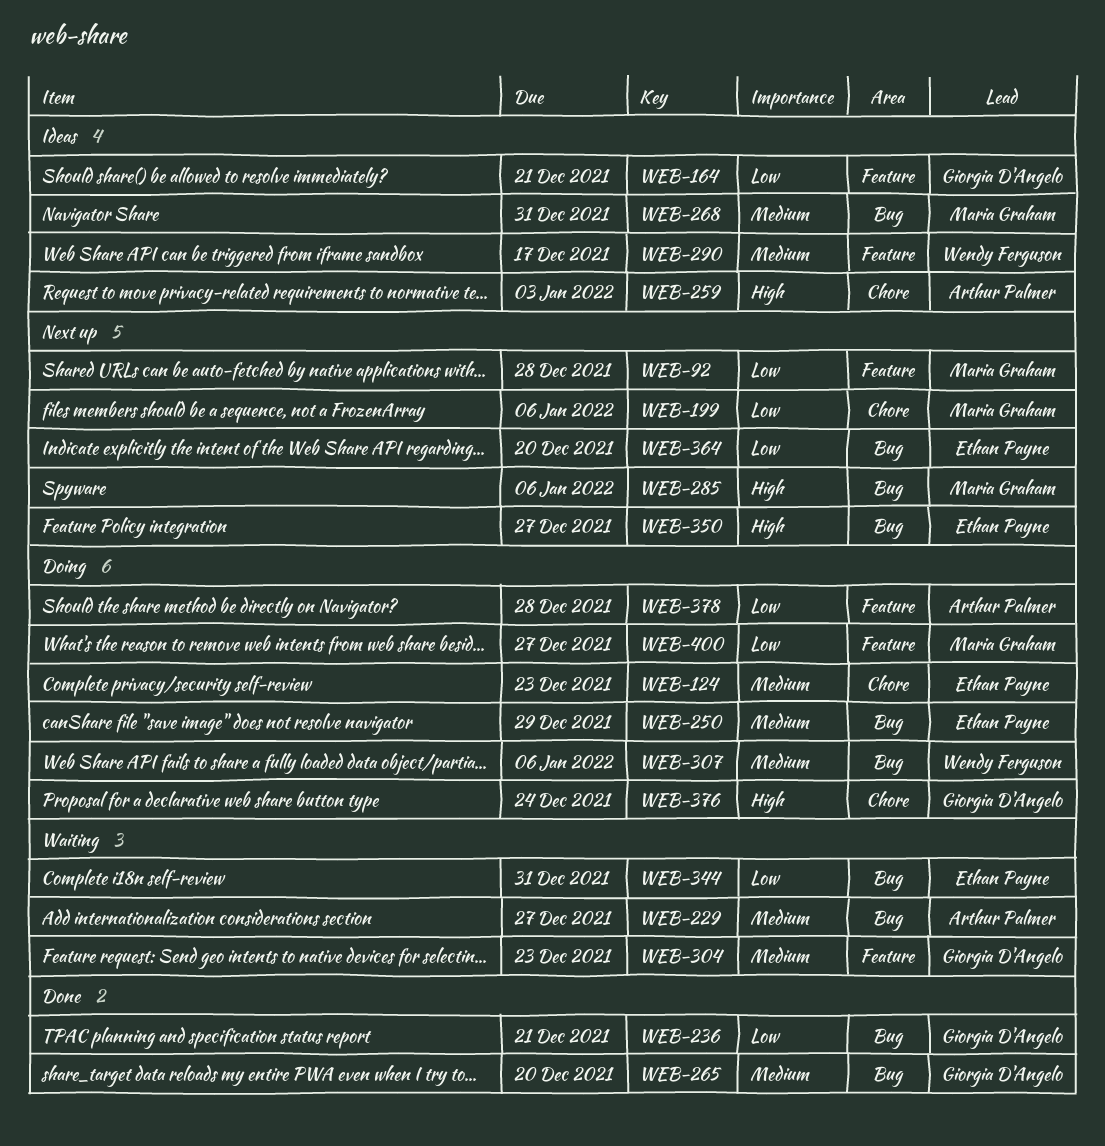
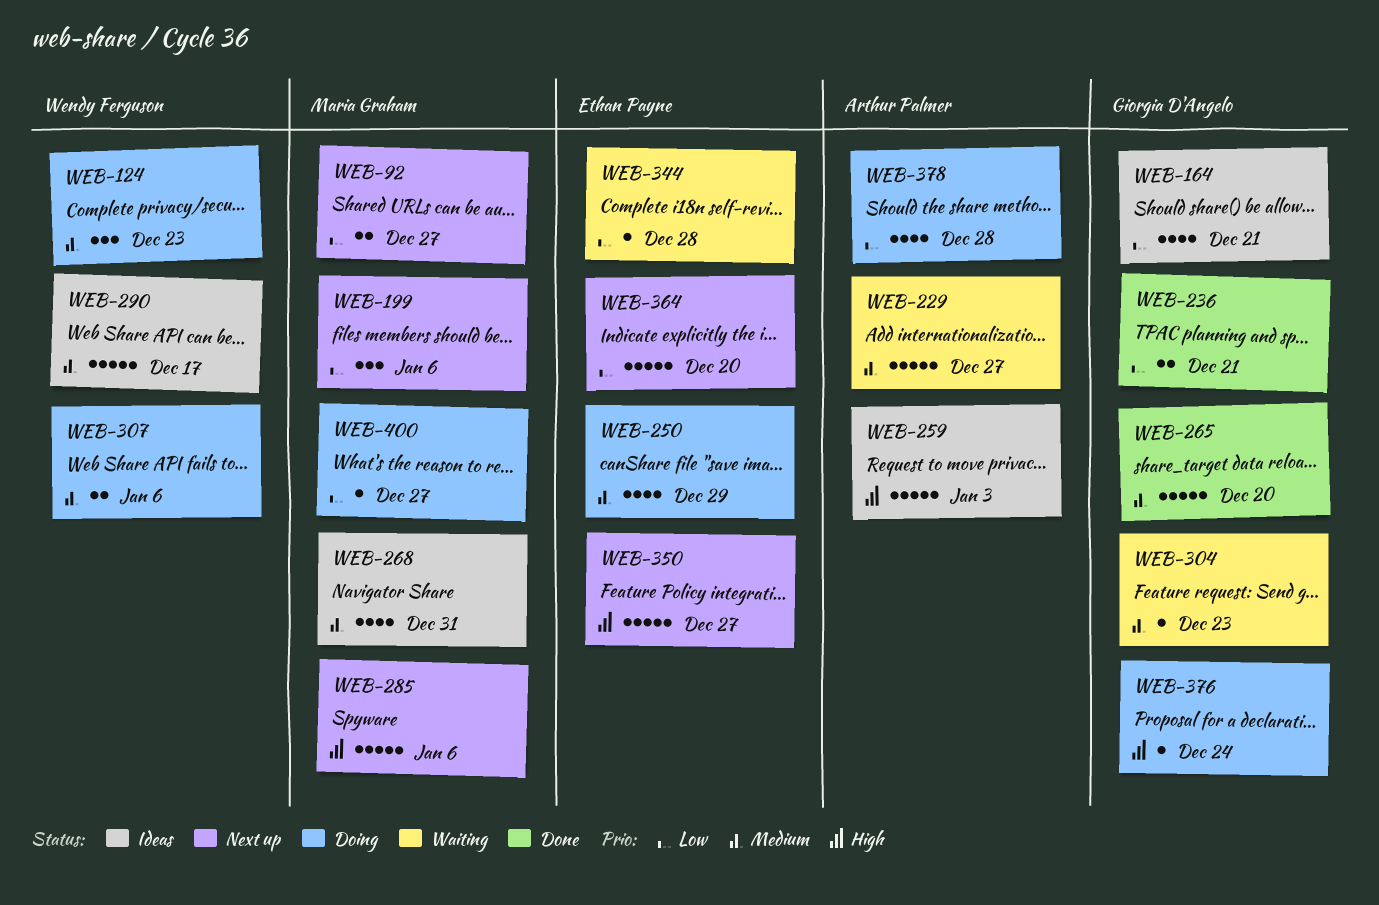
WEB-92, due: Dec 28 -> Dec 27
WEB-124, owner: Ethan Payne -> Wendy Ferguson
WEB-344, due: Dec 31 -> Dec 28

